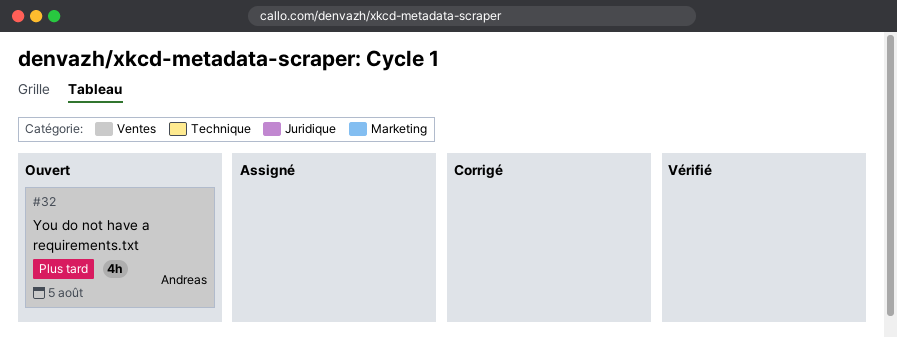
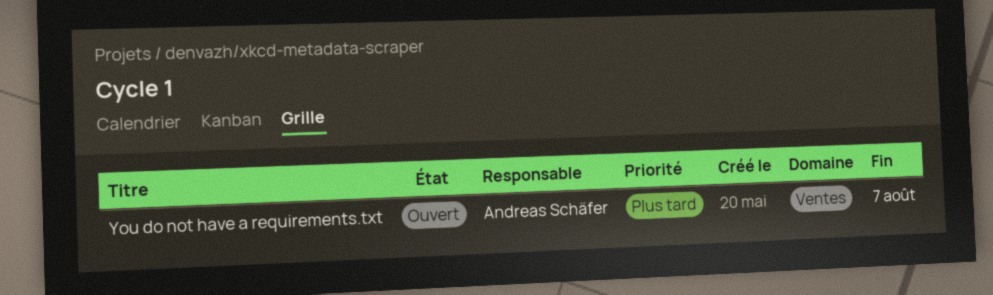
You do not have a requirements.txt, due: Aug 5 -> Aug 7

